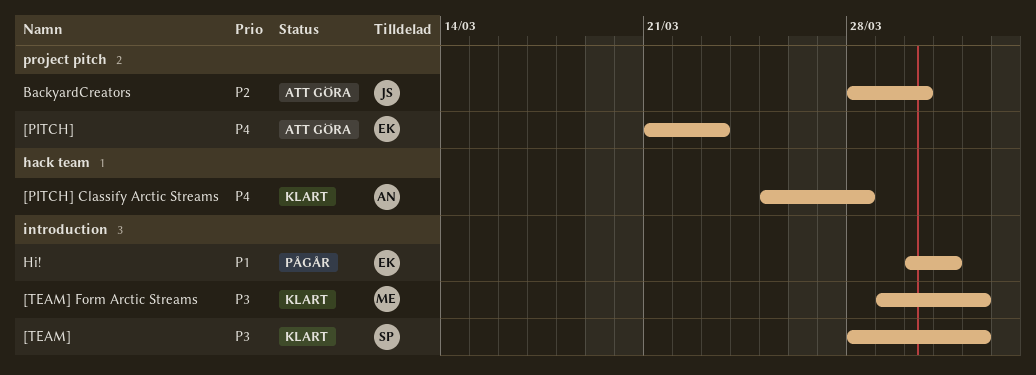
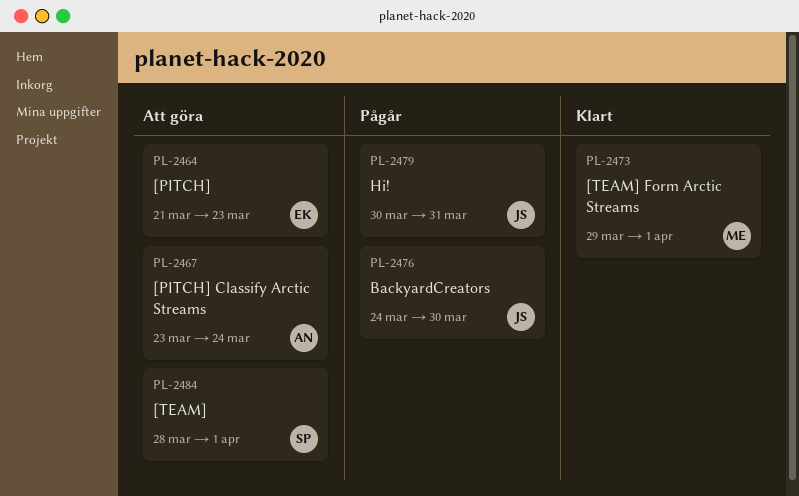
[PITCH] Classify Arctic Streams, status: Klart -> Att göra
[PITCH] Classify Arctic Streams, start: Mar 25 -> Mar 23
[PITCH] Classify Arctic Streams, due: Mar 28 -> Mar 24
[TEAM], status: Klart -> Att göra
BackyardCreators, status: Att göra -> Pågår
BackyardCreators, start: Mar 28 -> Mar 24
Hi!, owner: EK -> JS

